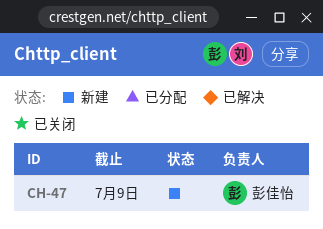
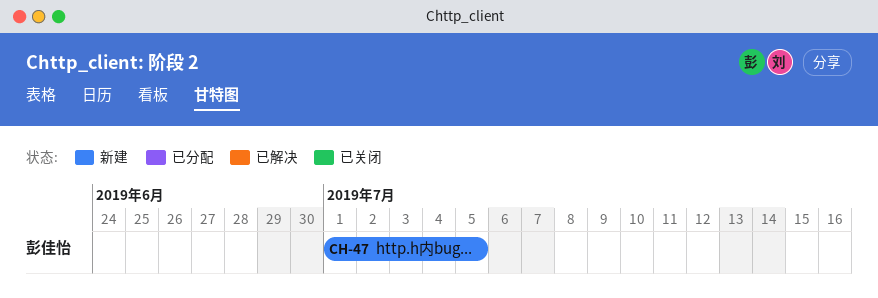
CH-47, due: Jul 9 -> Jul 5

